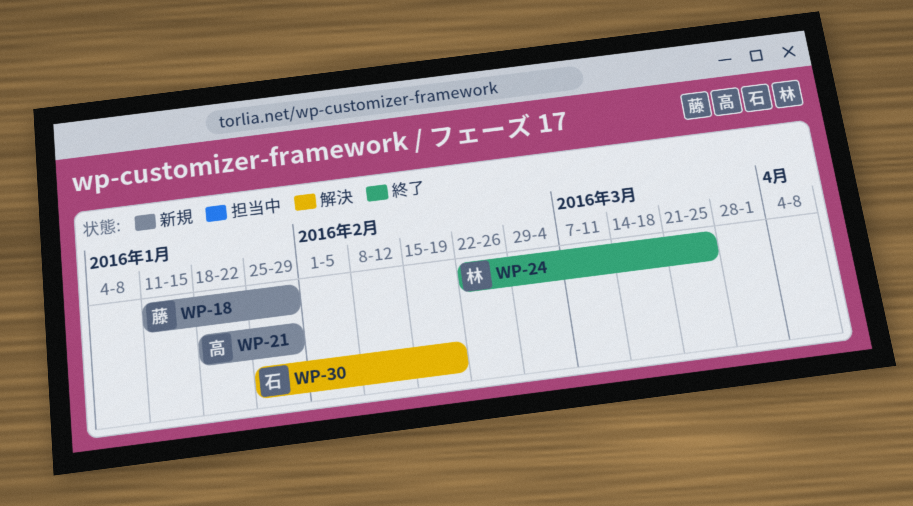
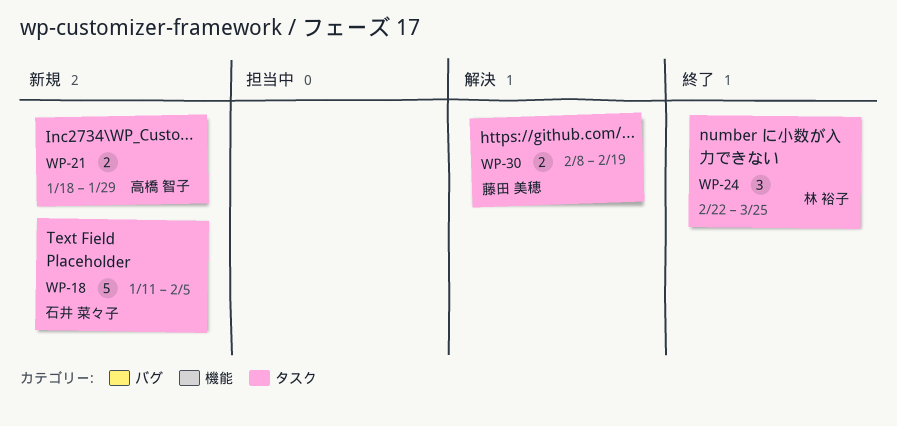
WP-18, owner: 藤田 美穂 -> 石井 菜々子
WP-18, due: Jan 29 -> Feb 5
WP-30, owner: 石井 菜々子 -> 藤田 美穂
WP-30, start: Jan 25 -> Feb 8

